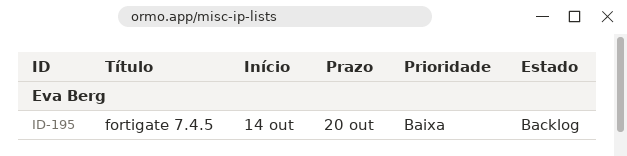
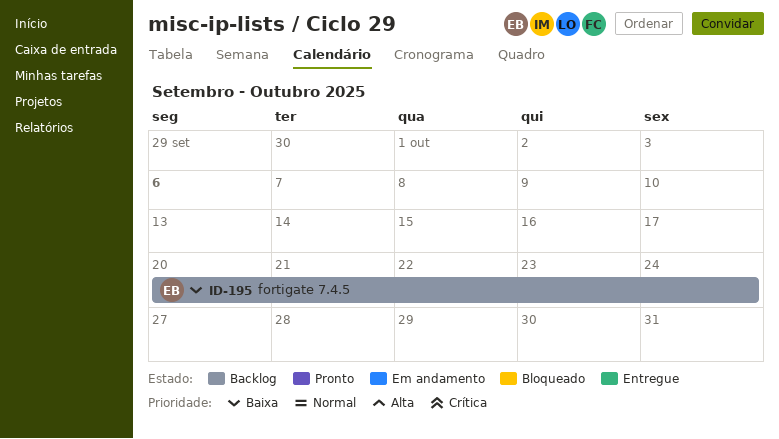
ID-195, start: Oct 14 -> Oct 20
ID-195, due: Oct 20 -> Oct 24

